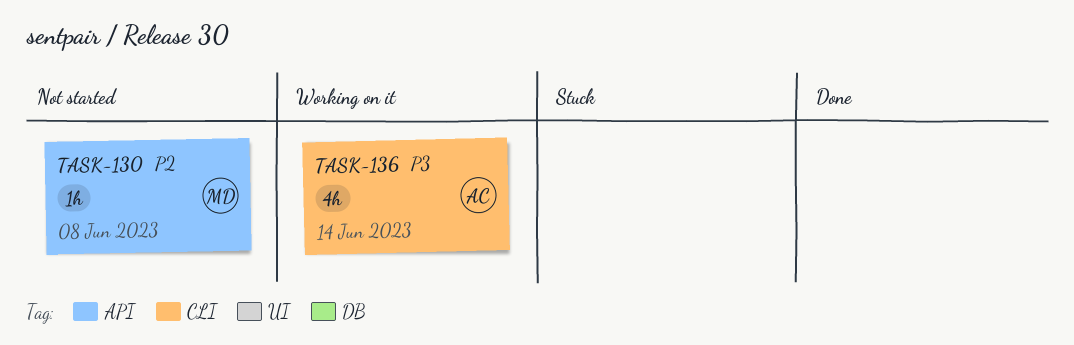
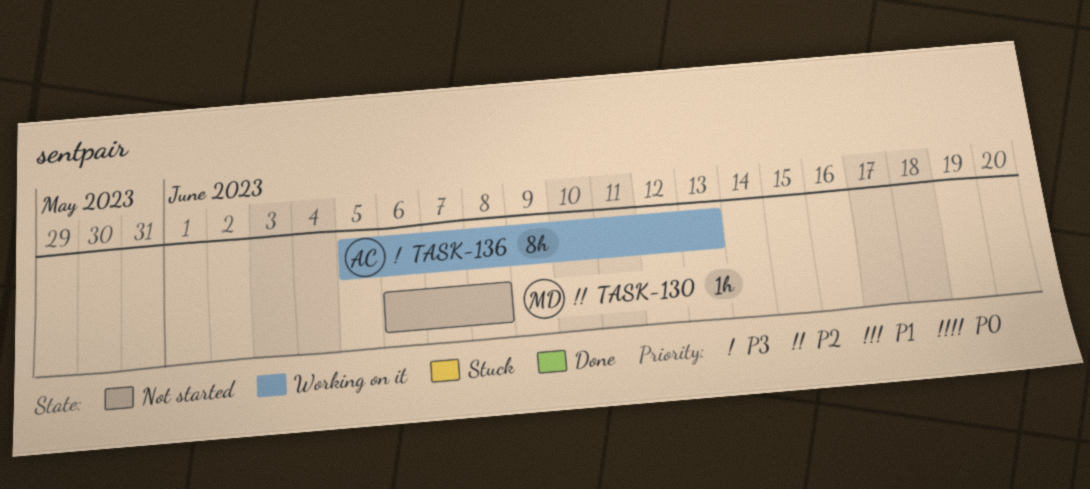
TASK-136, estimate: 4h -> 8h
TASK-136, due: Jun 14 -> Jun 13

